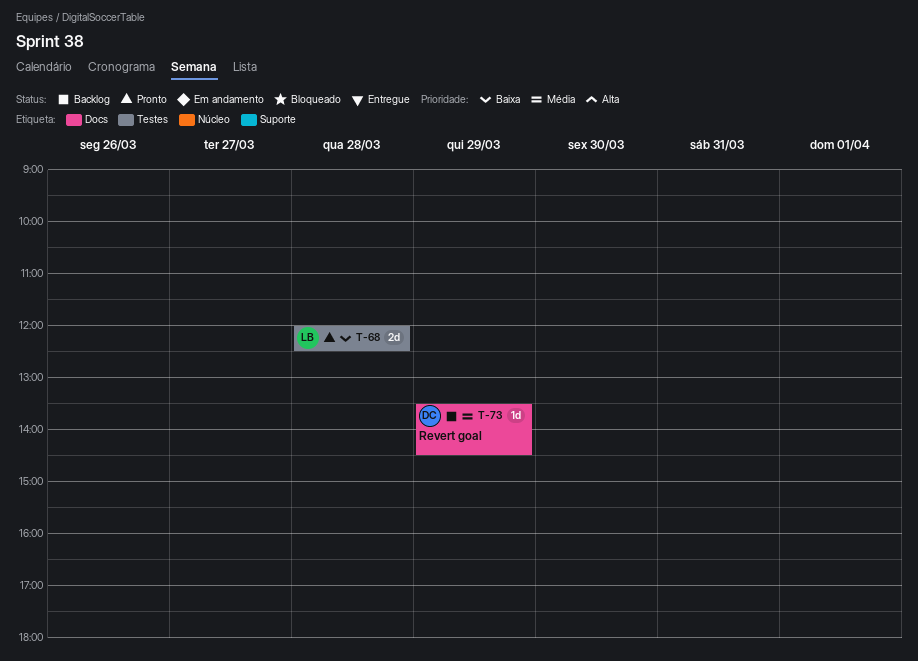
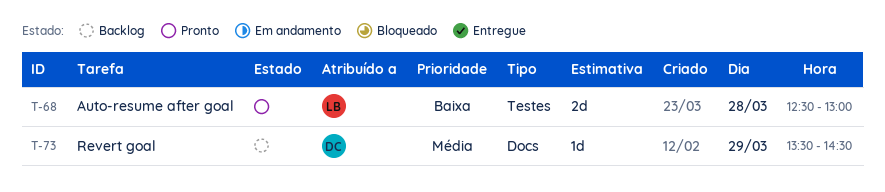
T-68, begins: 12:00 -> 12:30
T-68, ends: 12:30 -> 13:00

